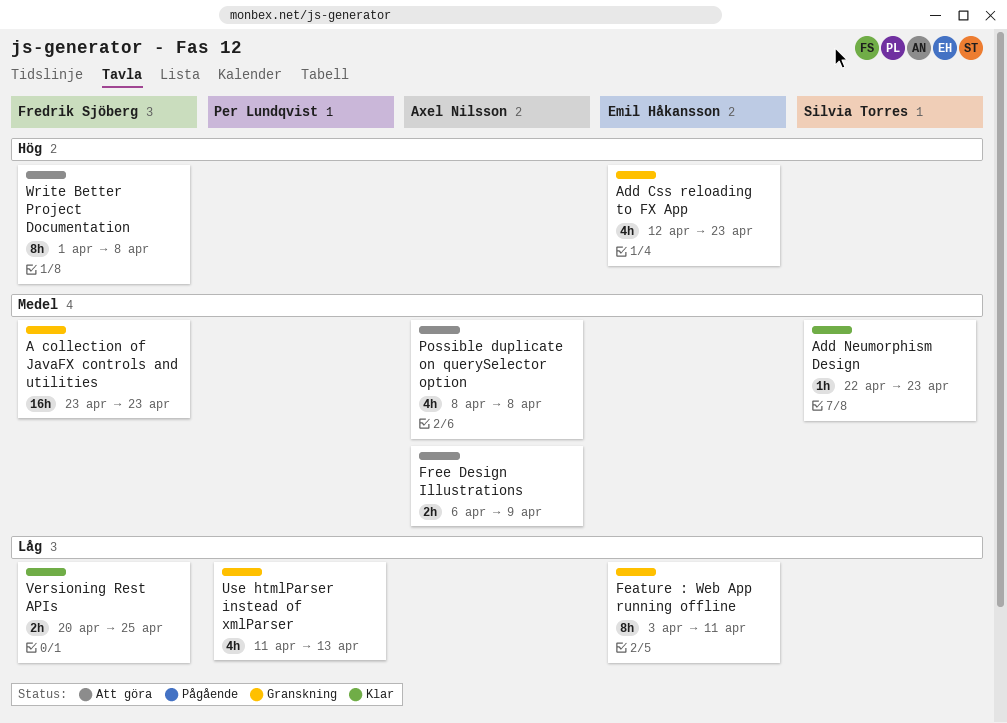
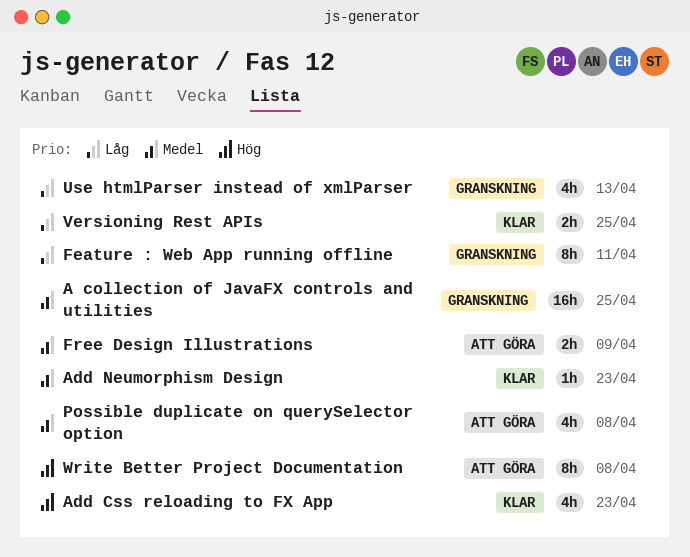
A collection of JavaFX controls and utilities, due: Apr 23 -> Apr 25
Add Css reloading to FX App, status: Granskning -> Klar

